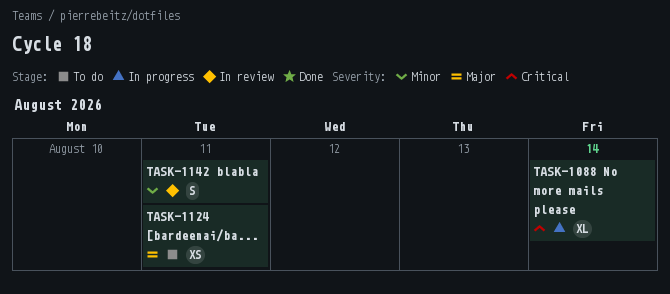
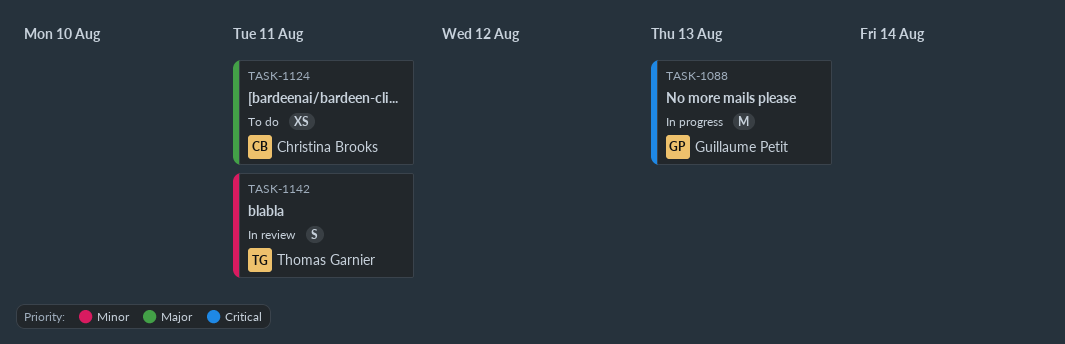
TASK-1088, estimate: XL -> M
TASK-1088, due: Aug 14 -> Aug 13

